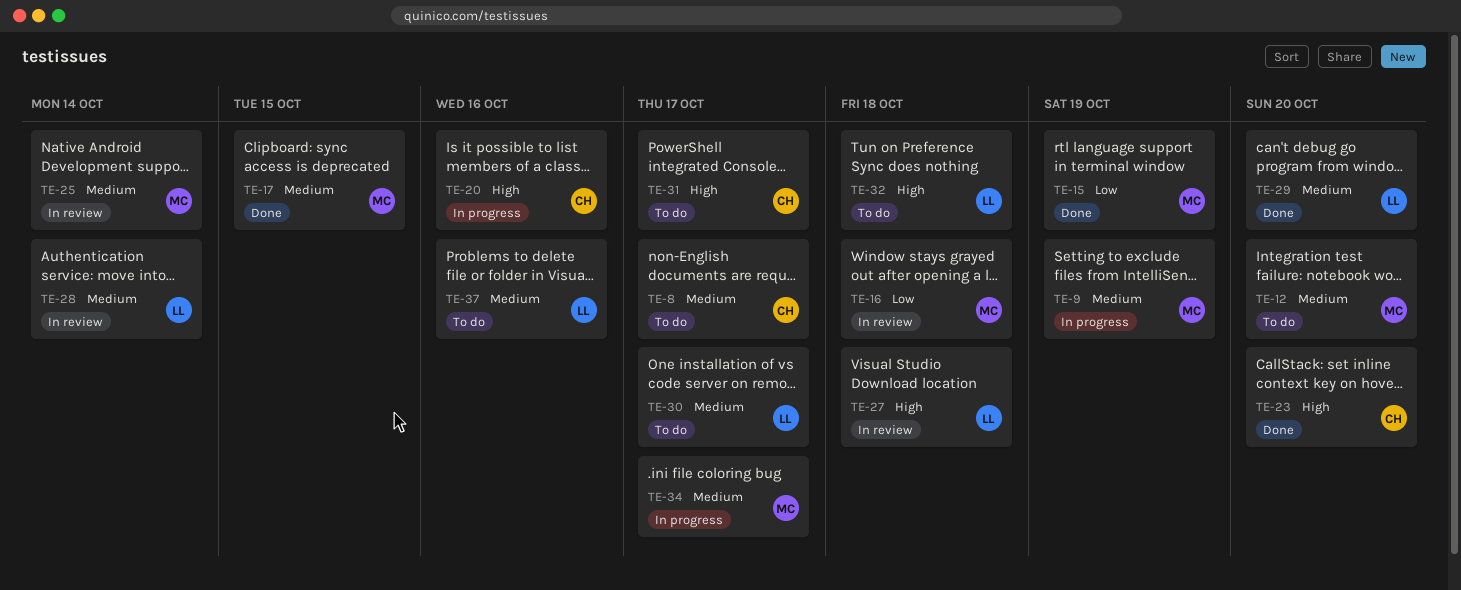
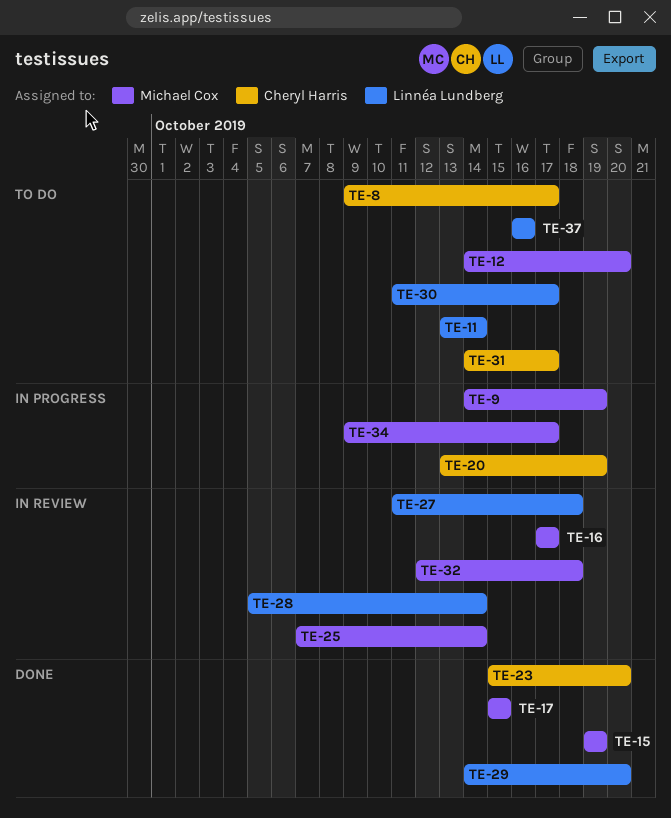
TE-11: none -> present
TE-16, due: Oct 18 -> Oct 17
TE-20, due: Oct 16 -> Oct 19
TE-32, status: To do -> In review
TE-32, owner: Linnéa Lundberg -> Michael Cox

